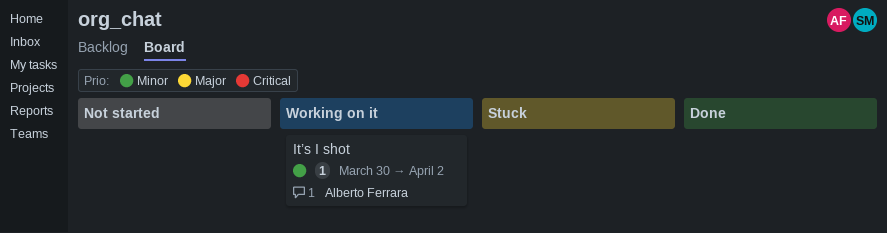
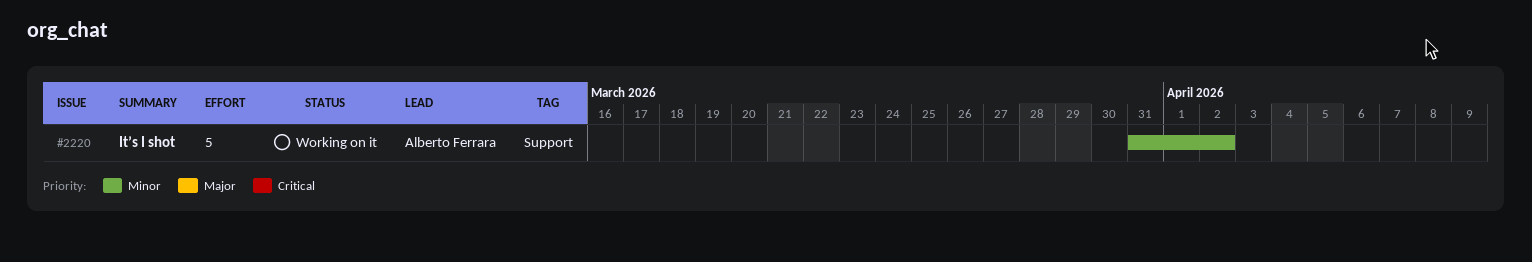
It’s I shot, estimate: 1 -> 5
It’s I shot, start: Mar 30 -> Mar 31

